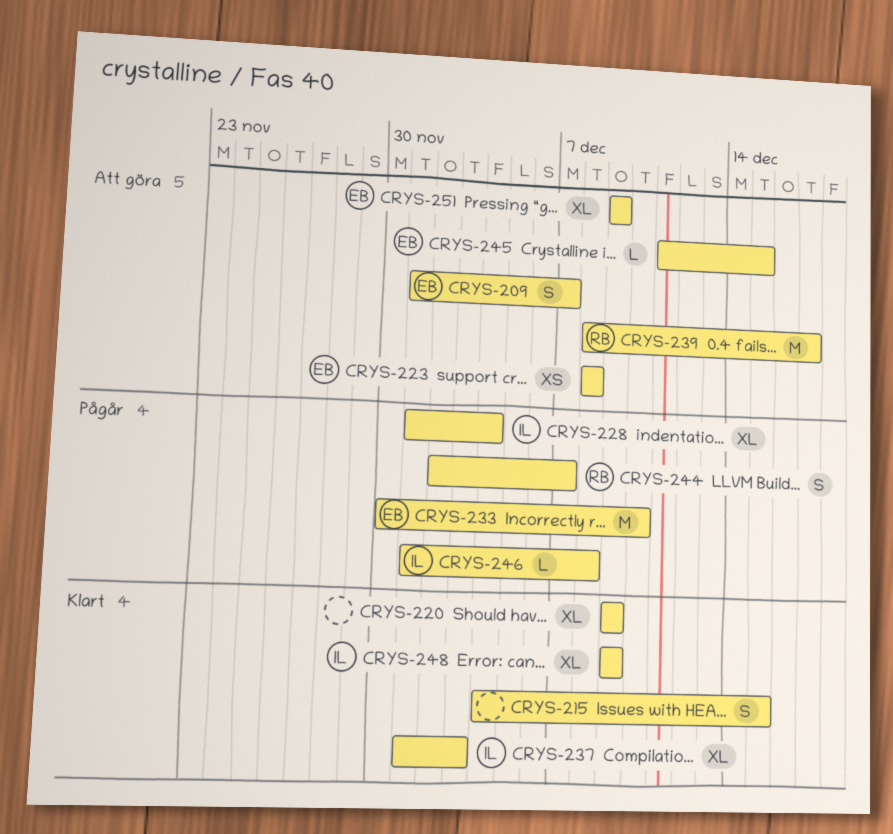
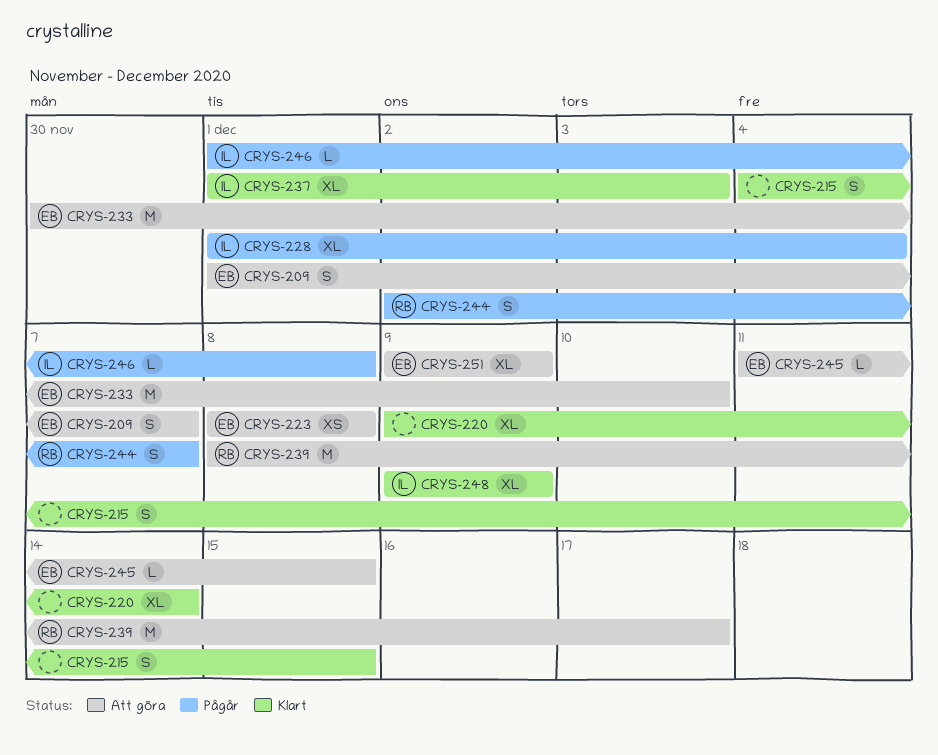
CRYS-220, due: Dec 9 -> Dec 14
CRYS-233, status: Pågår -> Att göra

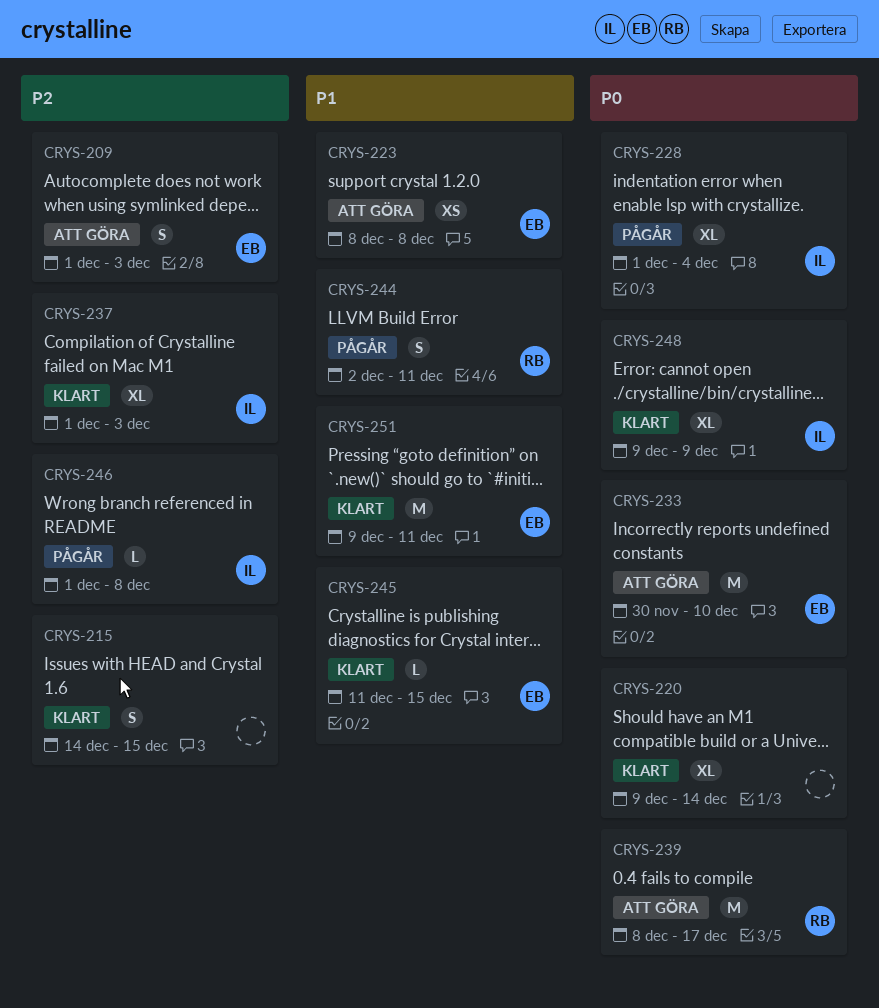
CRYS-209, due: Dec 7 -> Dec 3
CRYS-215, start: Dec 4 -> Dec 14
CRYS-244, due: Dec 7 -> Dec 11
CRYS-245, status: Att göra -> Klart
CRYS-251, status: Att göra -> Klart
CRYS-251, estimate: XL -> M
CRYS-251, due: Dec 9 -> Dec 11

